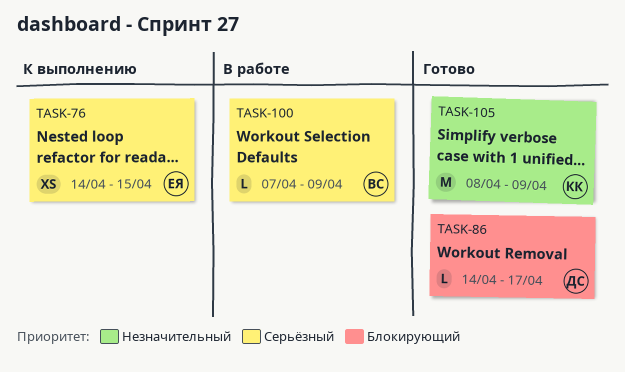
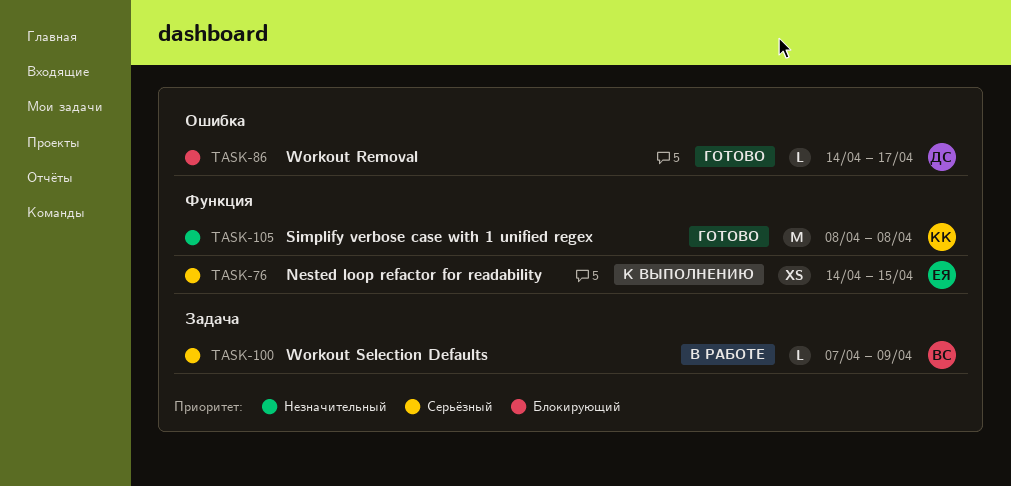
TASK-105, due: Apr 9 -> Apr 8

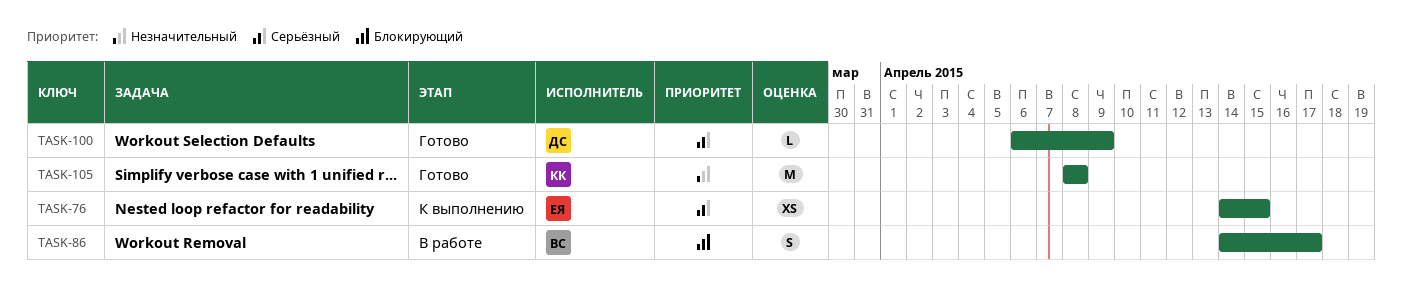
TASK-86, status: Готово -> В работе
TASK-86, owner: ДС -> ВС
TASK-86, estimate: L -> S
TASK-100, status: В работе -> Готово
TASK-100, owner: ВС -> ДС
TASK-100, start: Apr 7 -> Apr 6

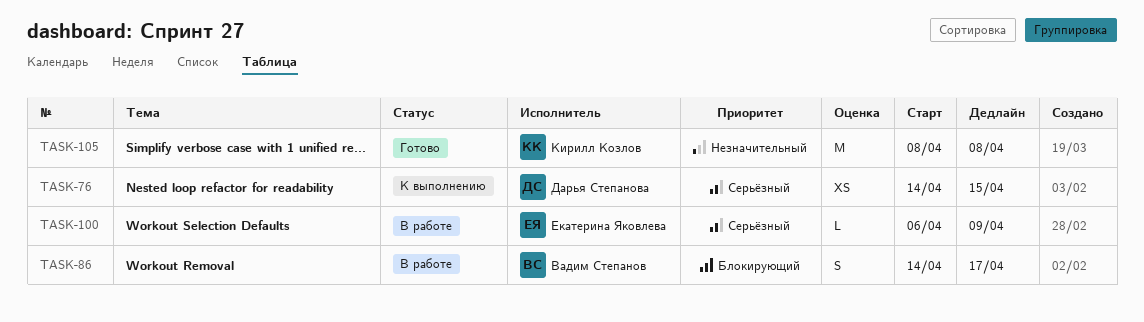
TASK-76, owner: Екатерина Яковлева -> Дарья Степанова
TASK-100, status: Готово -> В работе
TASK-100, owner: Дарья Степанова -> Екатерина Яковлева

